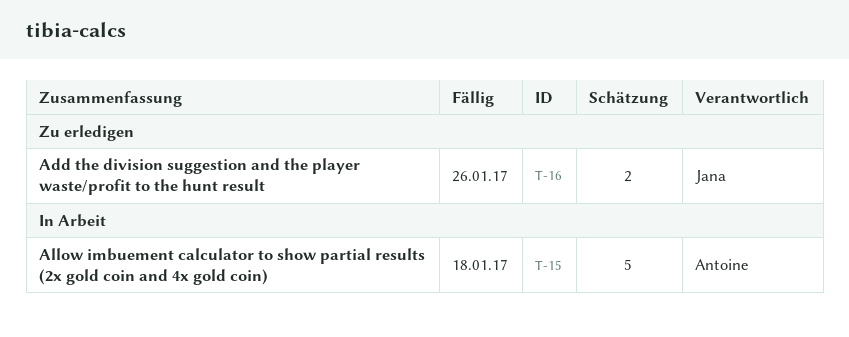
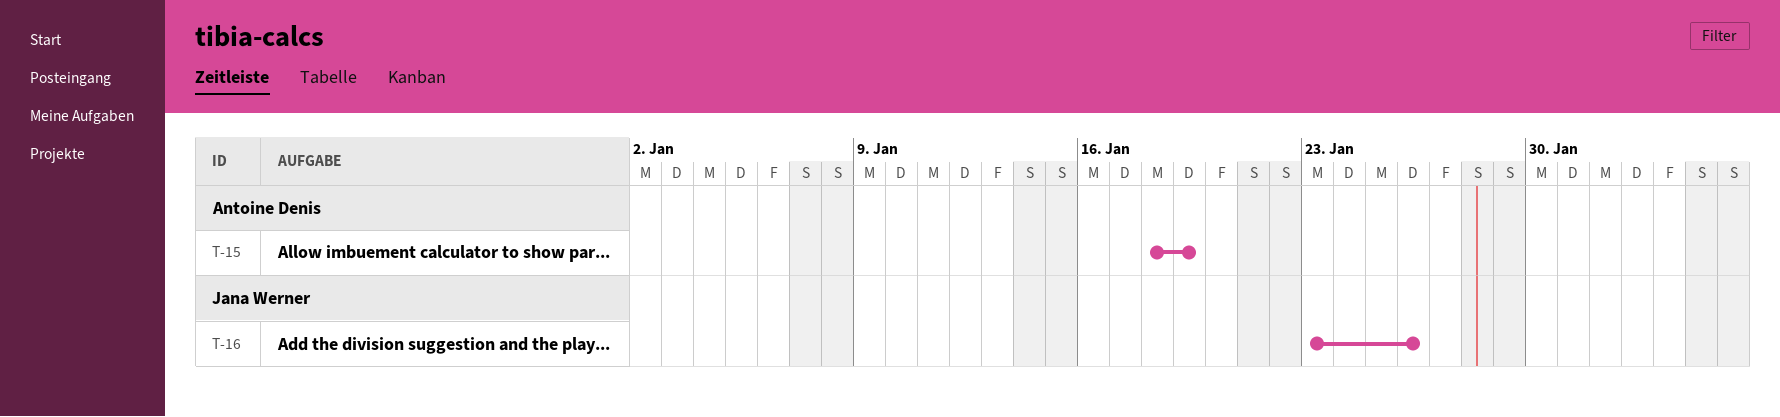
T-15, due: Jan 18 -> Jan 19

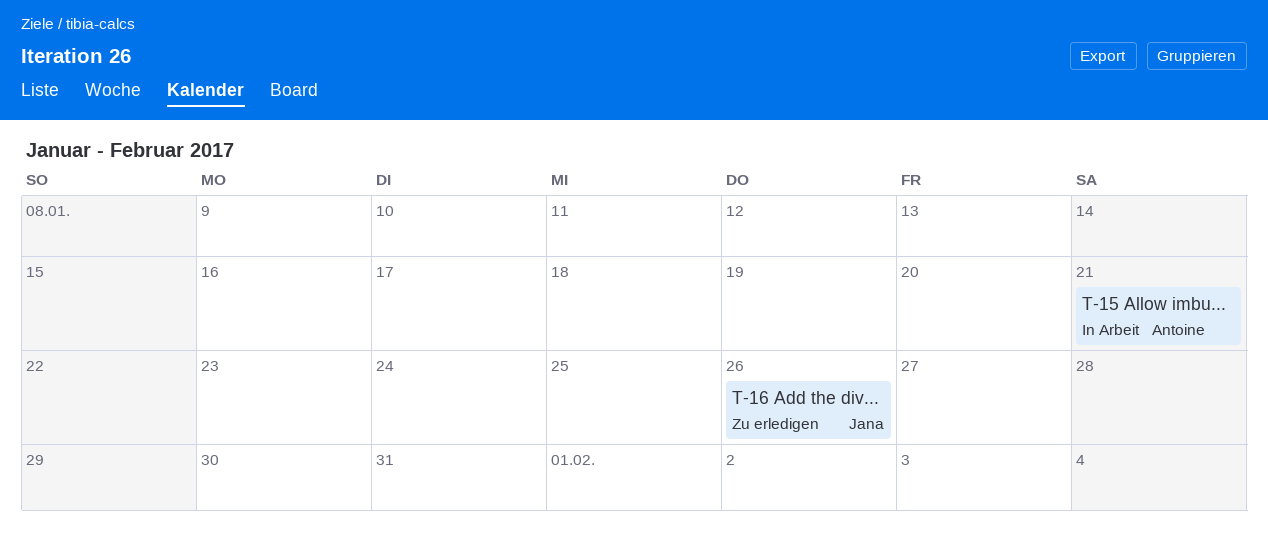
T-15, due: Jan 19 -> Jan 21

